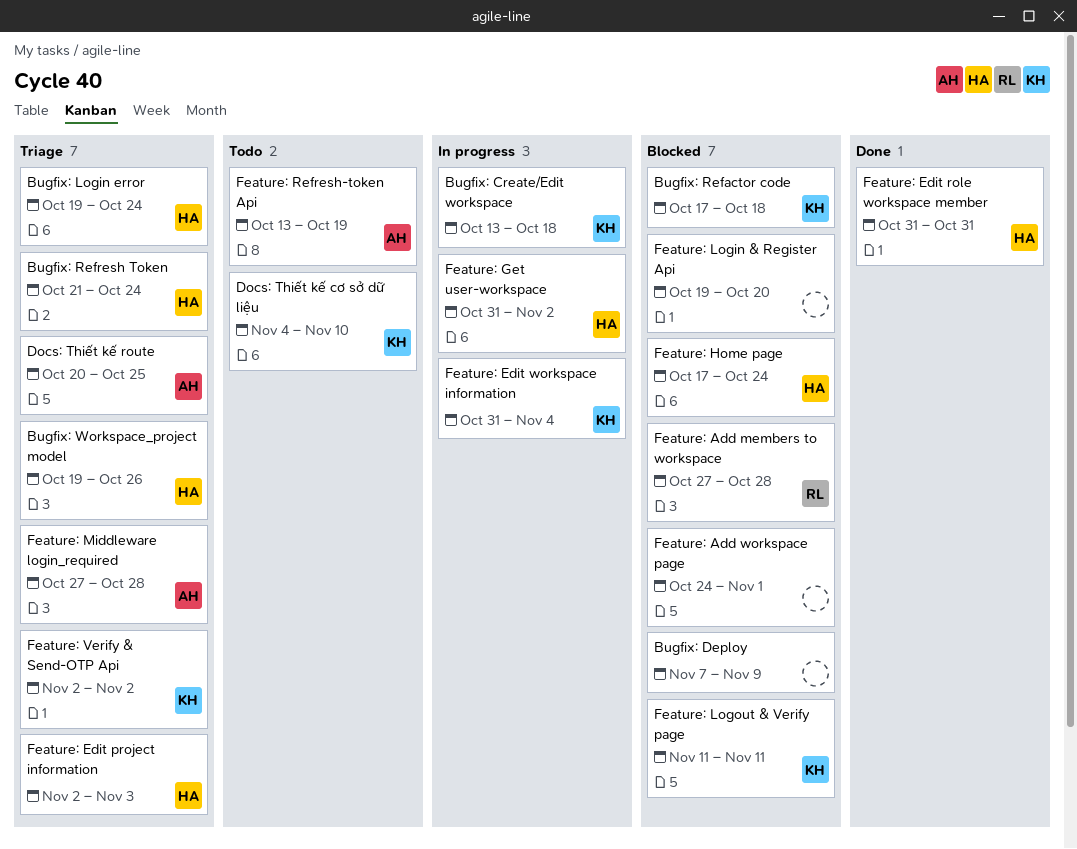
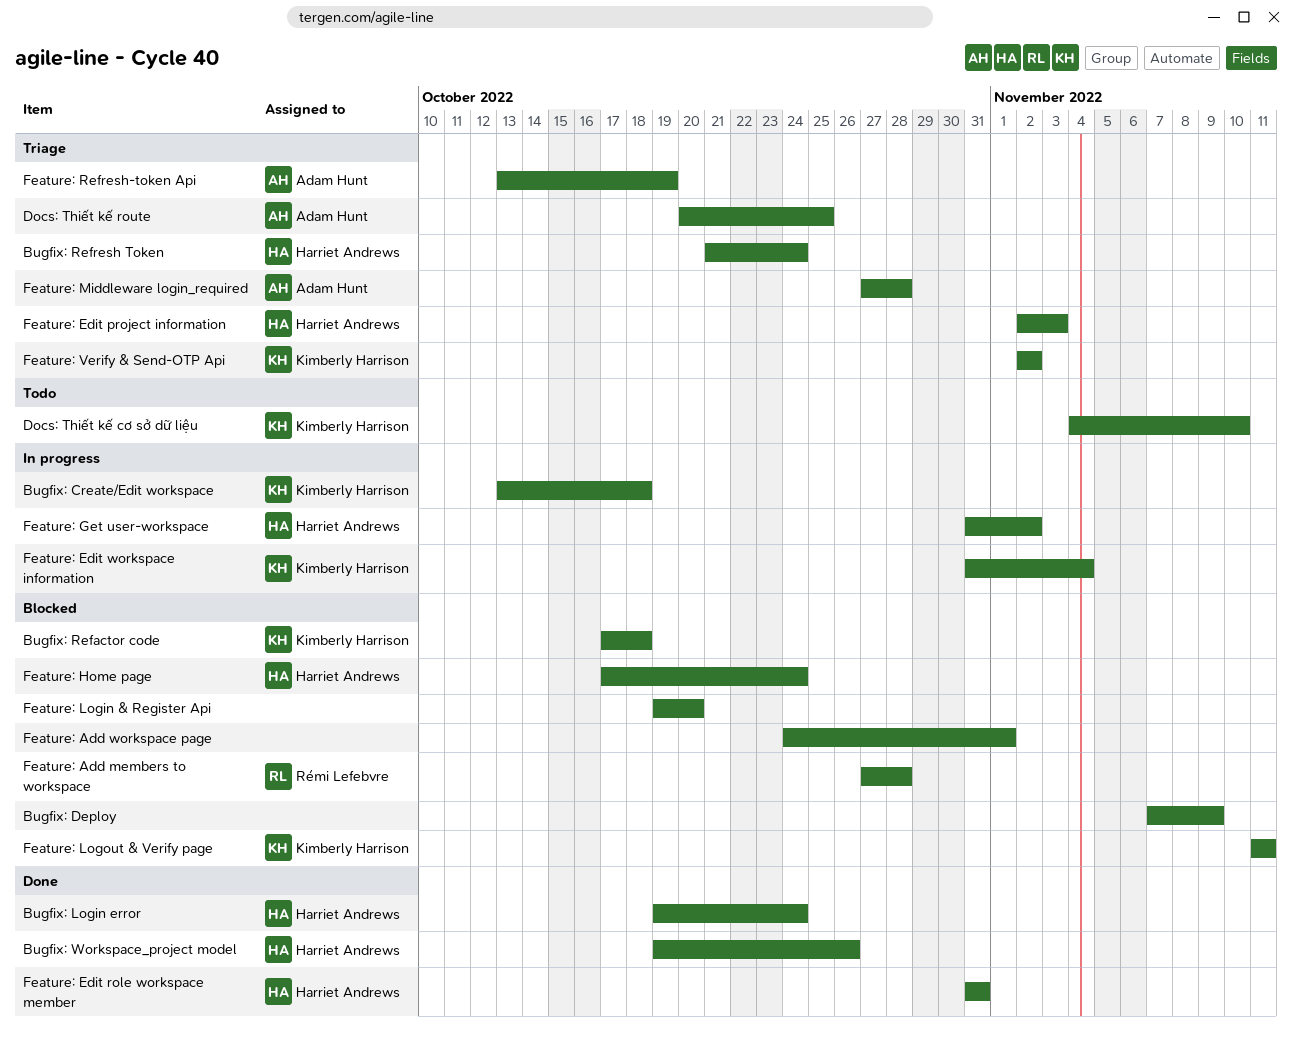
Bugfix: Login error, status: Triage -> Done
Bugfix: Workspace_project model, status: Triage -> Done
Feature: Refresh-token Api, status: Todo -> Triage

